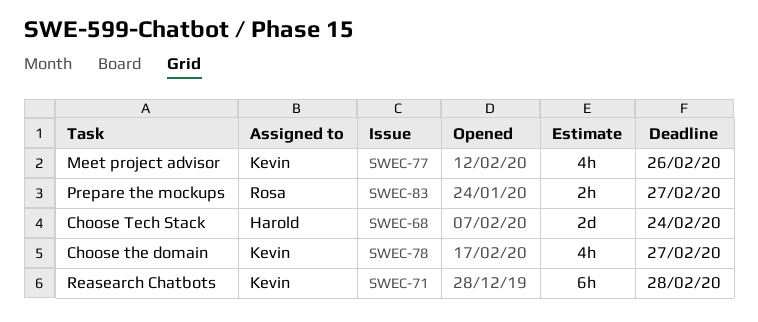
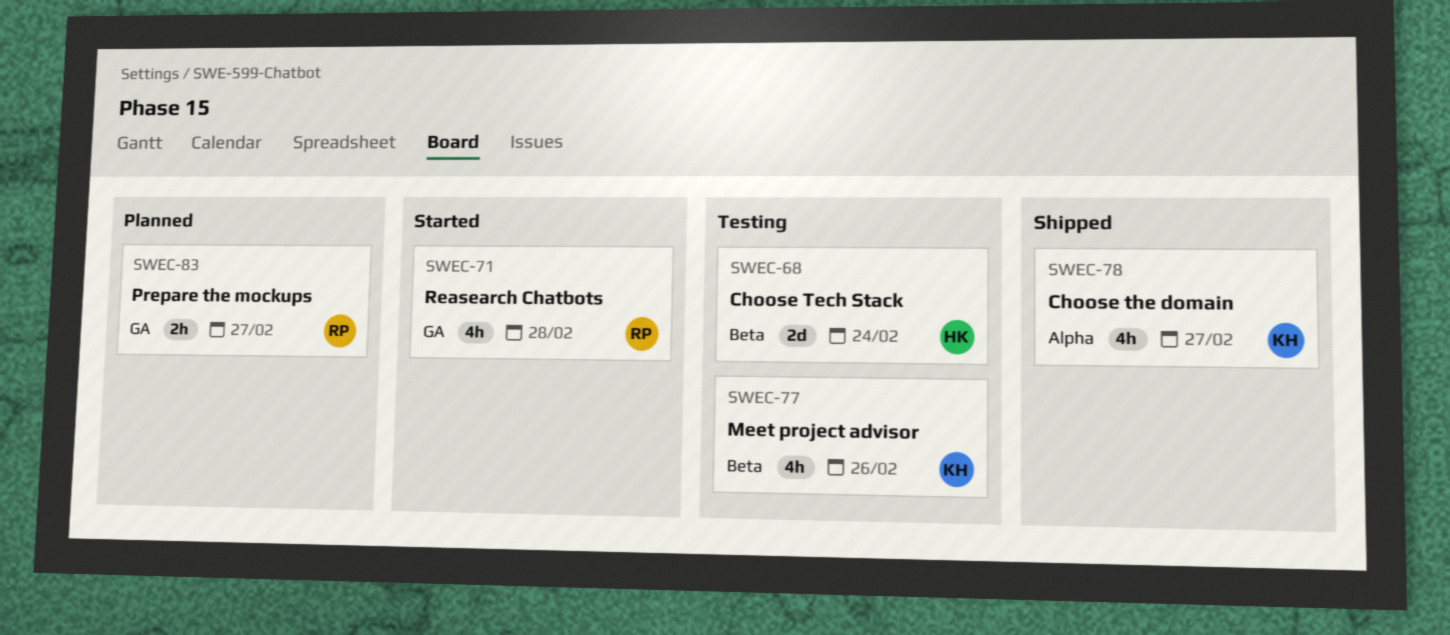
SWEC-71, owner: Kevin -> Rosa
SWEC-71, estimate: 6h -> 4h

